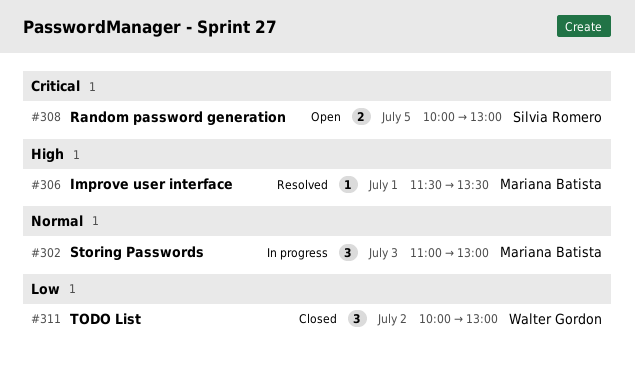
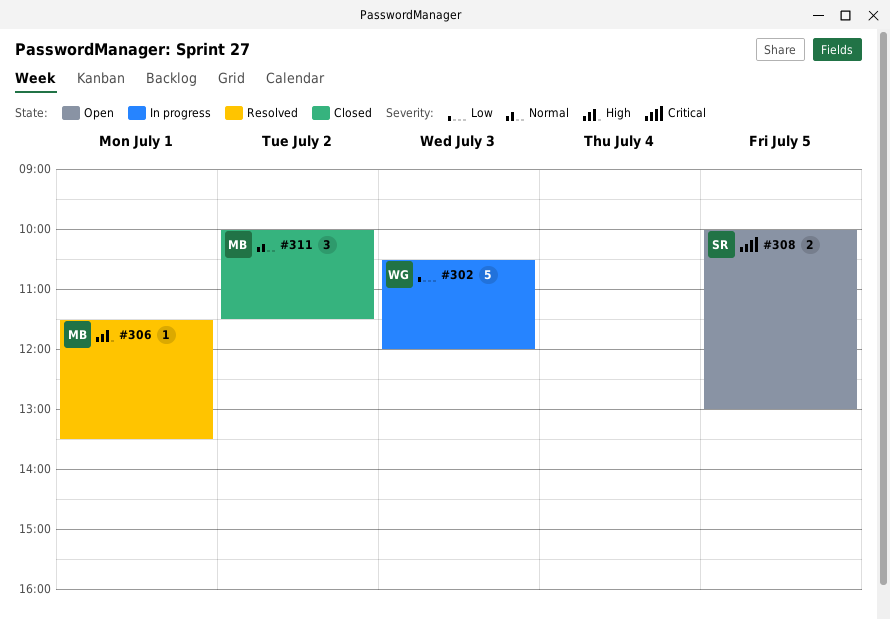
#302, owner: Mariana Batista -> Walter Gordon
#302, priority: Normal -> Low
#302, estimate: 3 -> 5
#302, begins: 11:00 -> 10:30
#302, ends: 13:00 -> 12:00
#311, owner: Walter Gordon -> Mariana Batista
#311, priority: Low -> Normal
#311, ends: 13:00 -> 11:30

